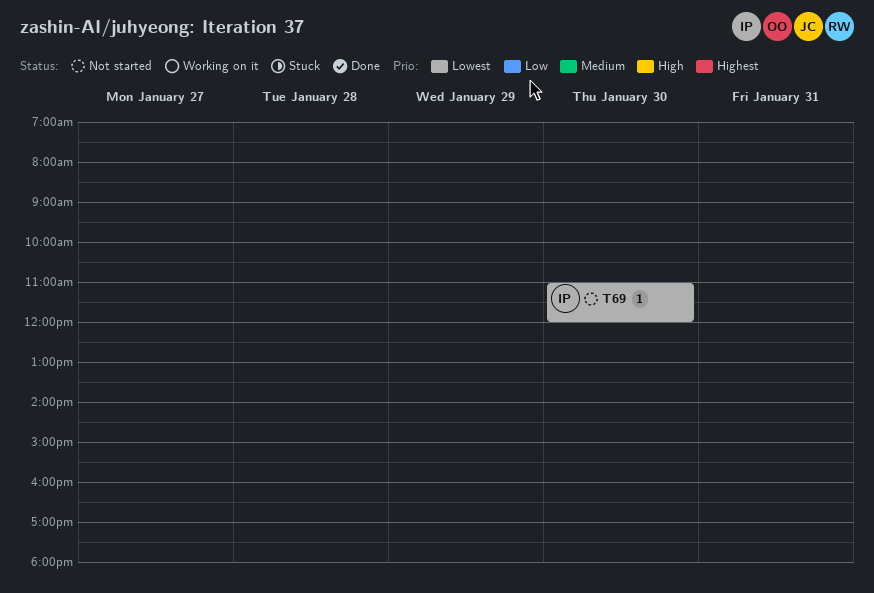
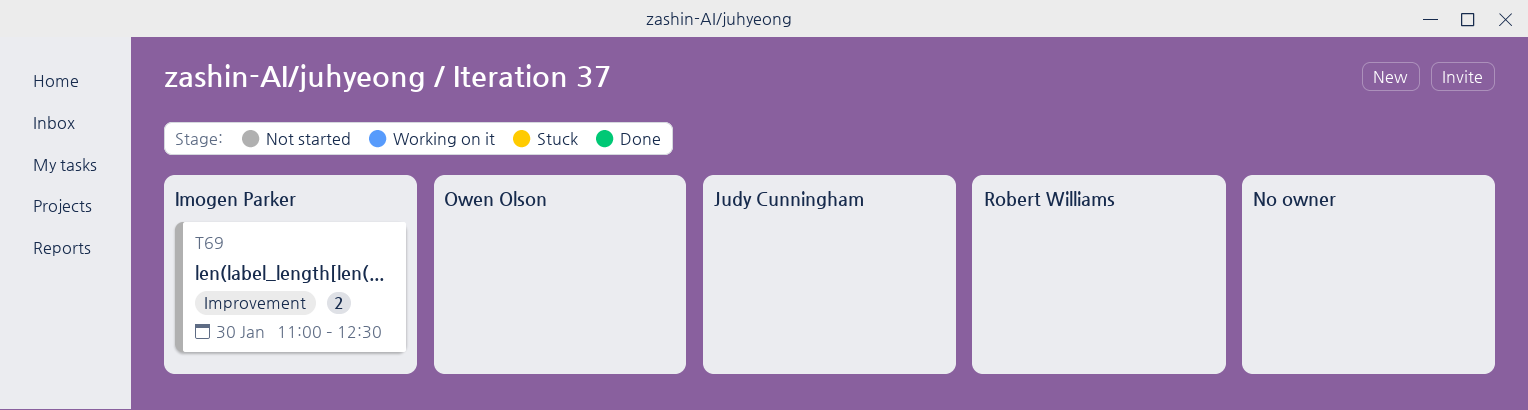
T69, estimate: 1 -> 2
T69, ends: 12:00 -> 12:30

